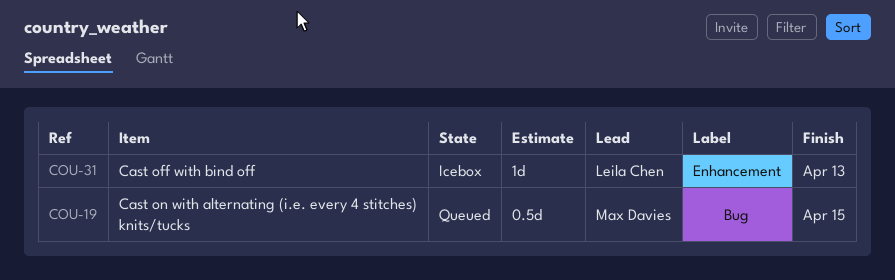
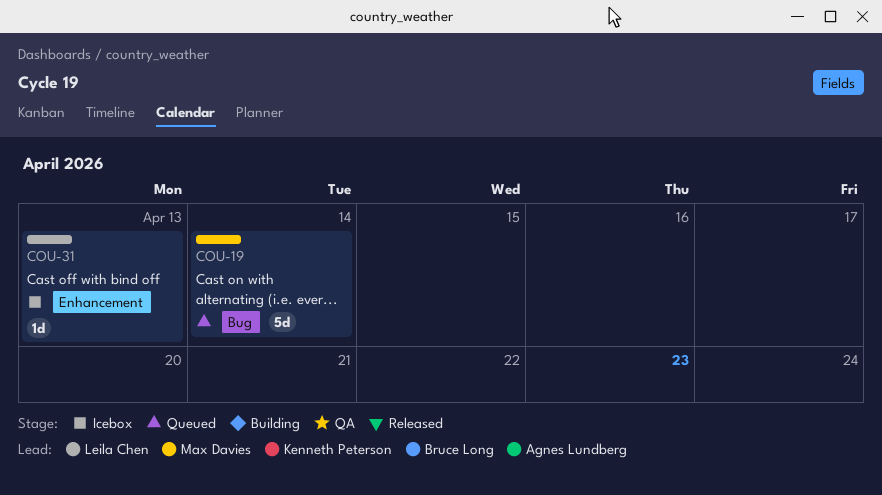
COU-19, estimate: 0.5d -> 5d
COU-19, due: Apr 15 -> Apr 14

